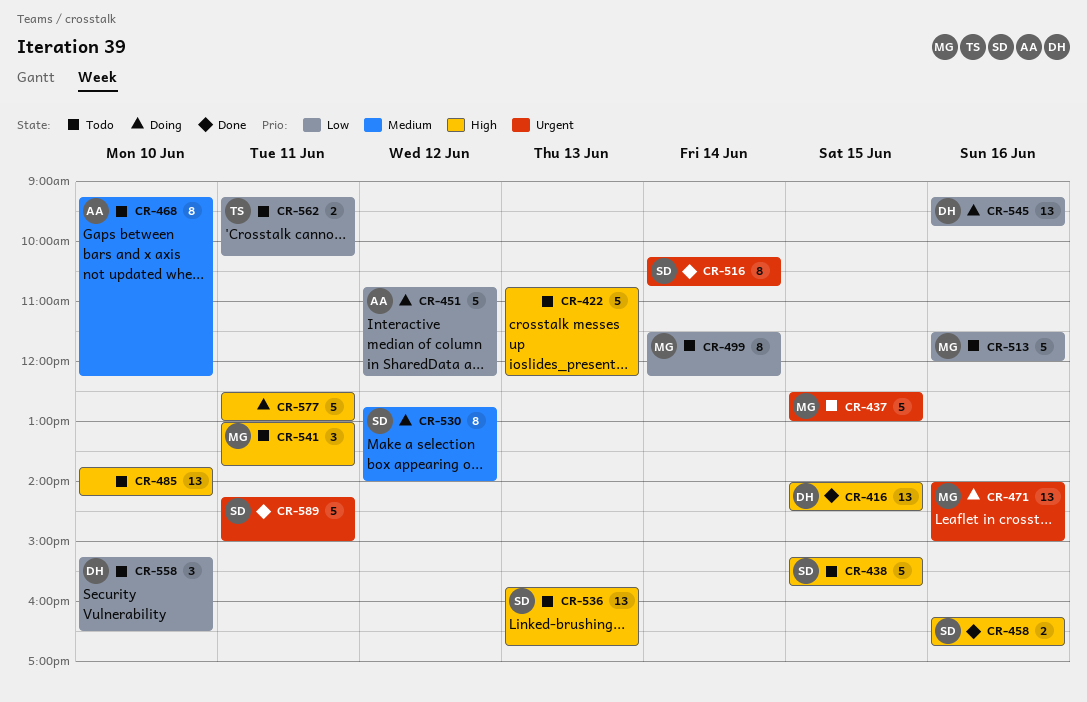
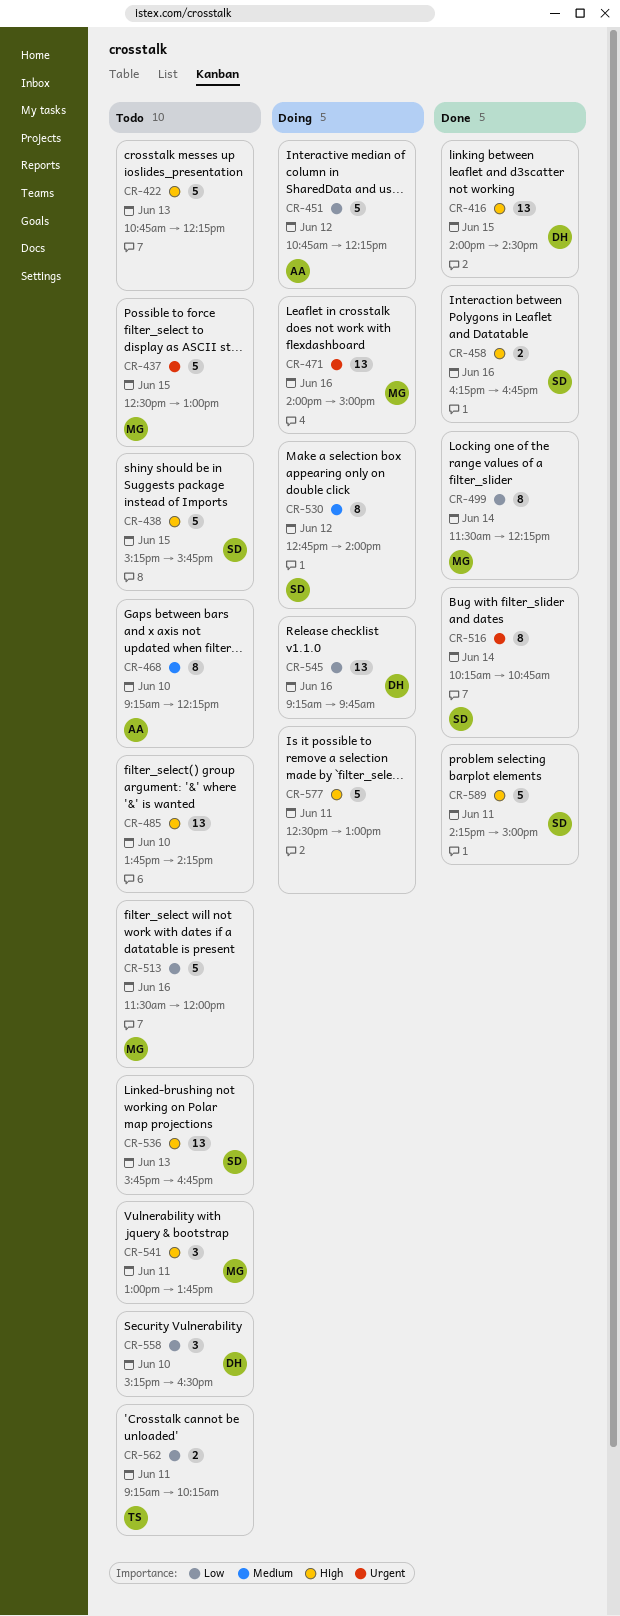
CR-499, status: Todo -> Done
CR-589, priority: Urgent -> High

